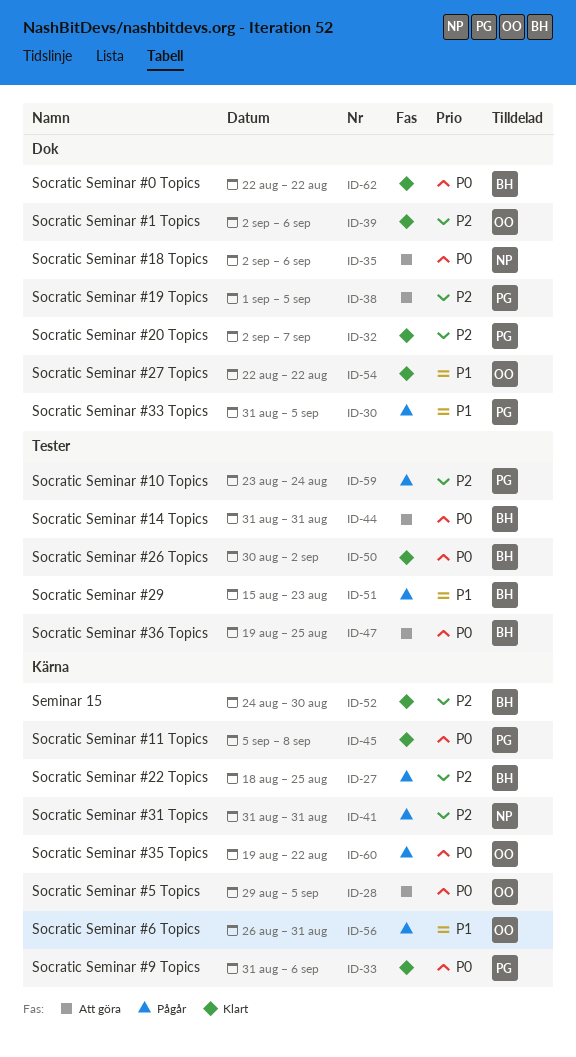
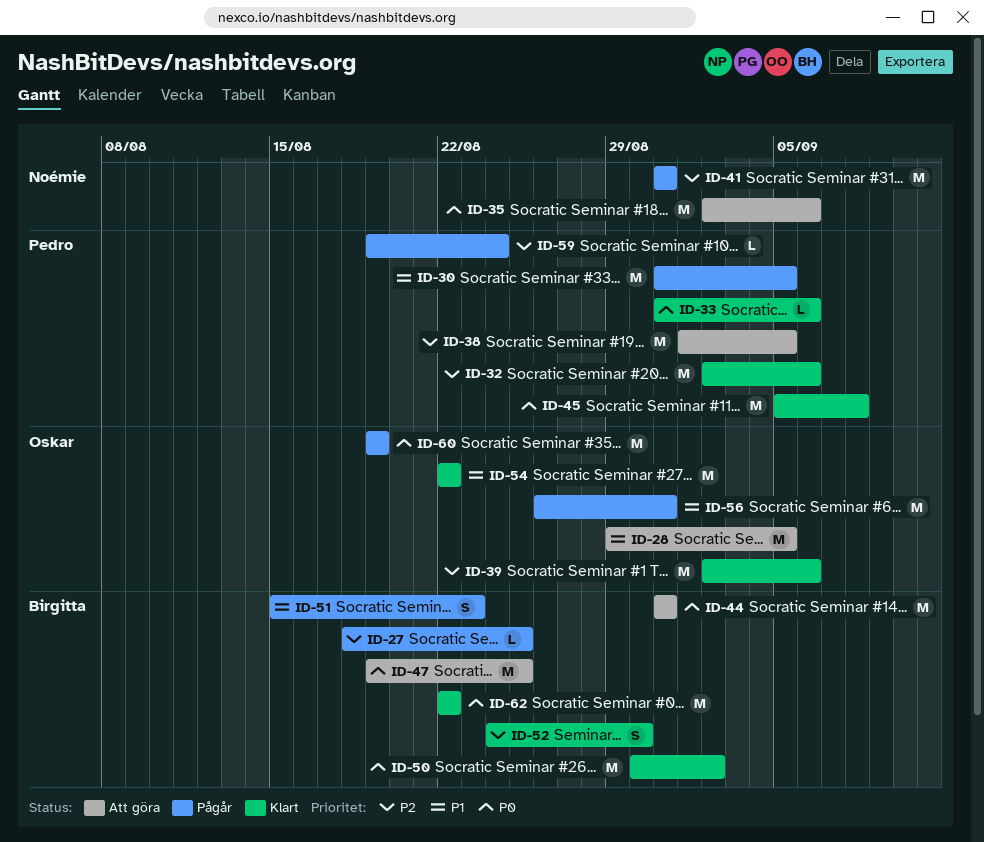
ID-28, priority: P0 -> P1
ID-32, due: Sep 7 -> Sep 6
ID-59, start: Aug 23 -> Aug 19
ID-60, due: Aug 22 -> Aug 19

